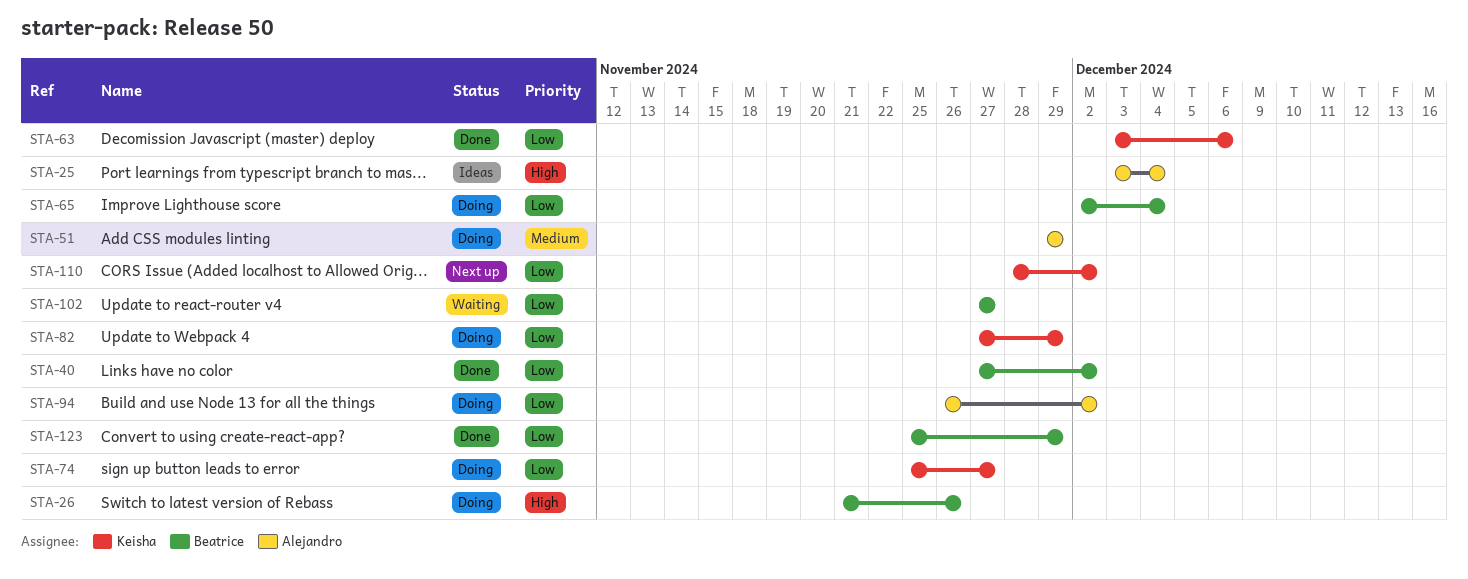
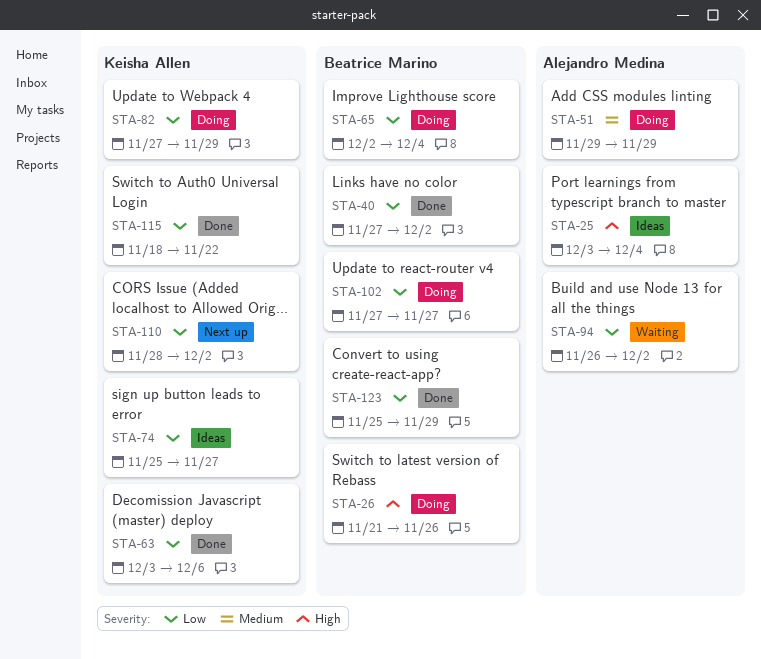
STA-74, status: Doing -> Ideas
STA-94, status: Doing -> Waiting
STA-102, status: Waiting -> Doing
STA-115: none -> present

